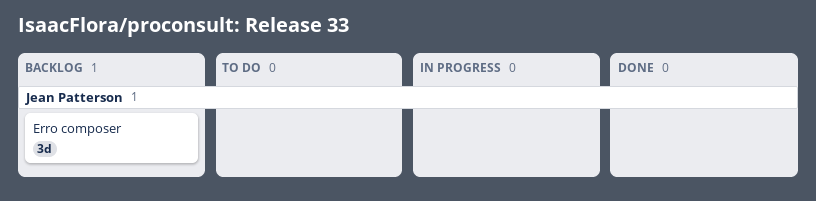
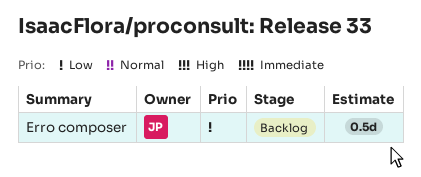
Erro composer, estimate: 3d -> 0.5d

